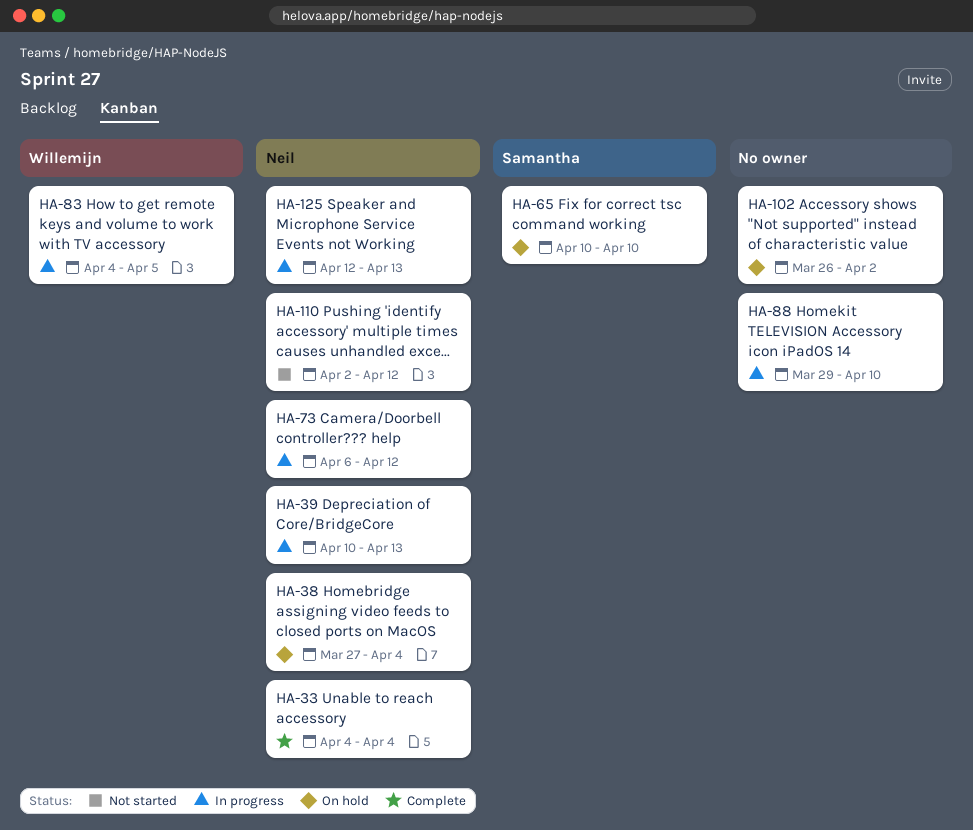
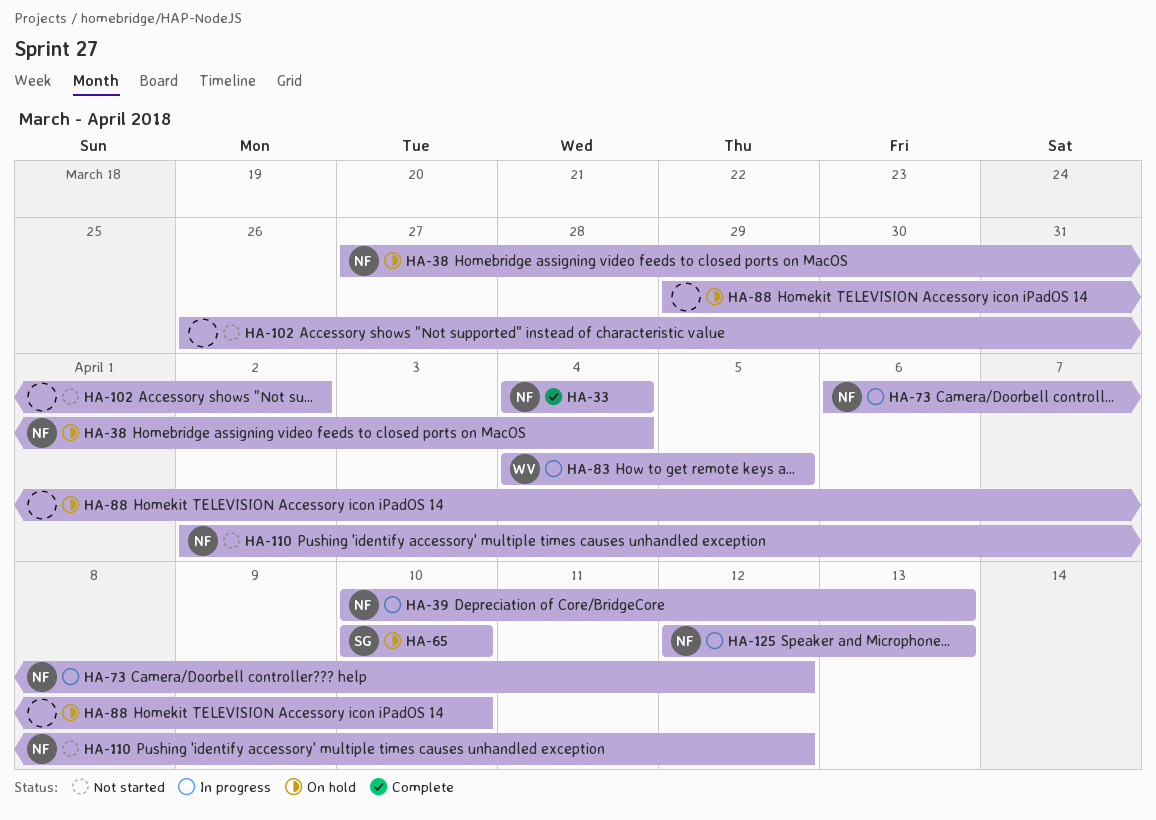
HA-88, status: In progress -> On hold
HA-102, status: On hold -> Not started

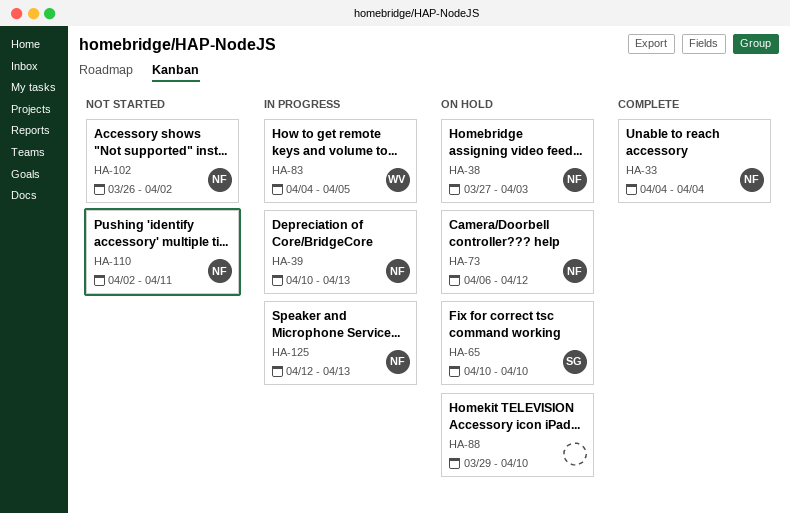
HA-38, due: Apr 4 -> Apr 3
HA-73, status: In progress -> On hold
HA-102, owner: none -> NF
HA-110, due: Apr 12 -> Apr 11

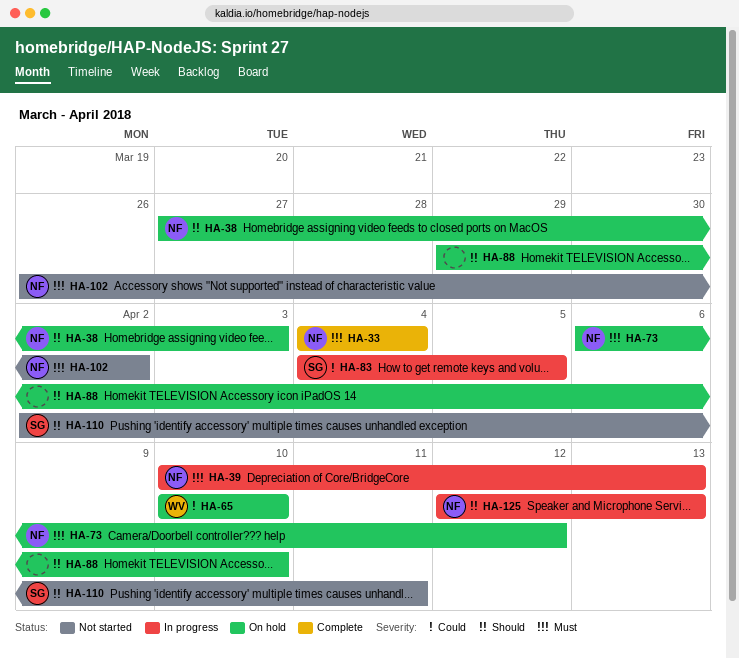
HA-65, owner: SG -> WV
HA-83, owner: WV -> SG
HA-110, owner: NF -> SG

